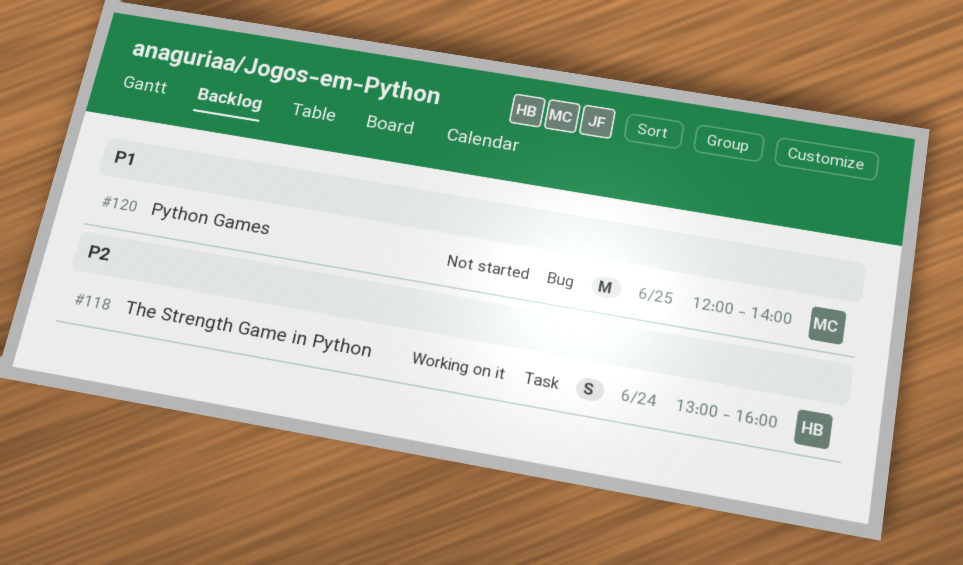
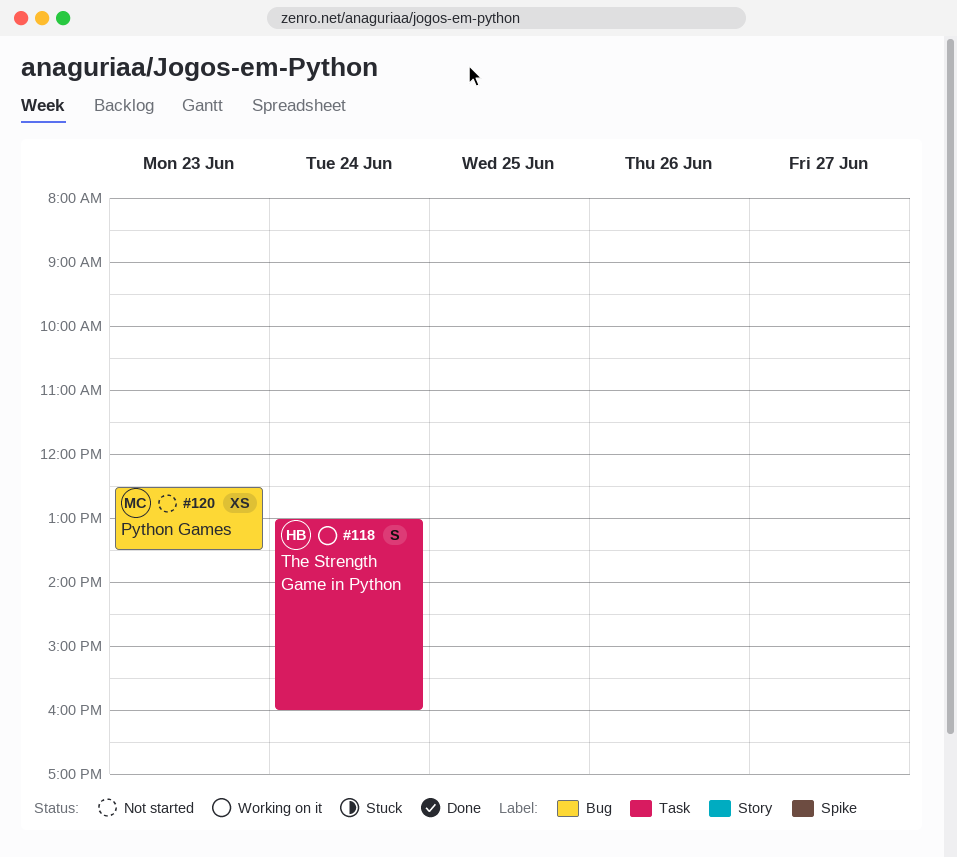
#120, estimate: M -> XS
#120, day: Jun 25 -> Jun 23
#120, begins: 12:00 -> 12:30
#120, ends: 14:00 -> 13:30

